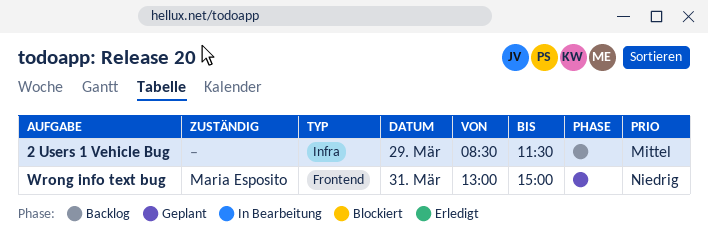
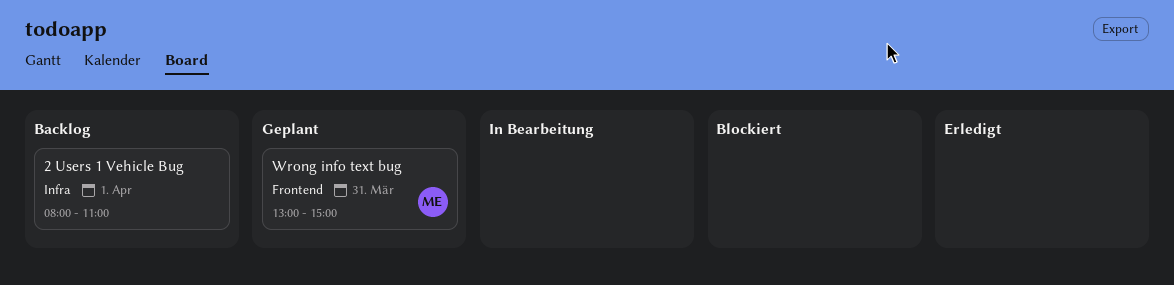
2 Users 1 Vehicle Bug, day: Mar 29 -> Apr 1
2 Users 1 Vehicle Bug, begins: 08:30 -> 08:00
2 Users 1 Vehicle Bug, ends: 11:30 -> 11:00

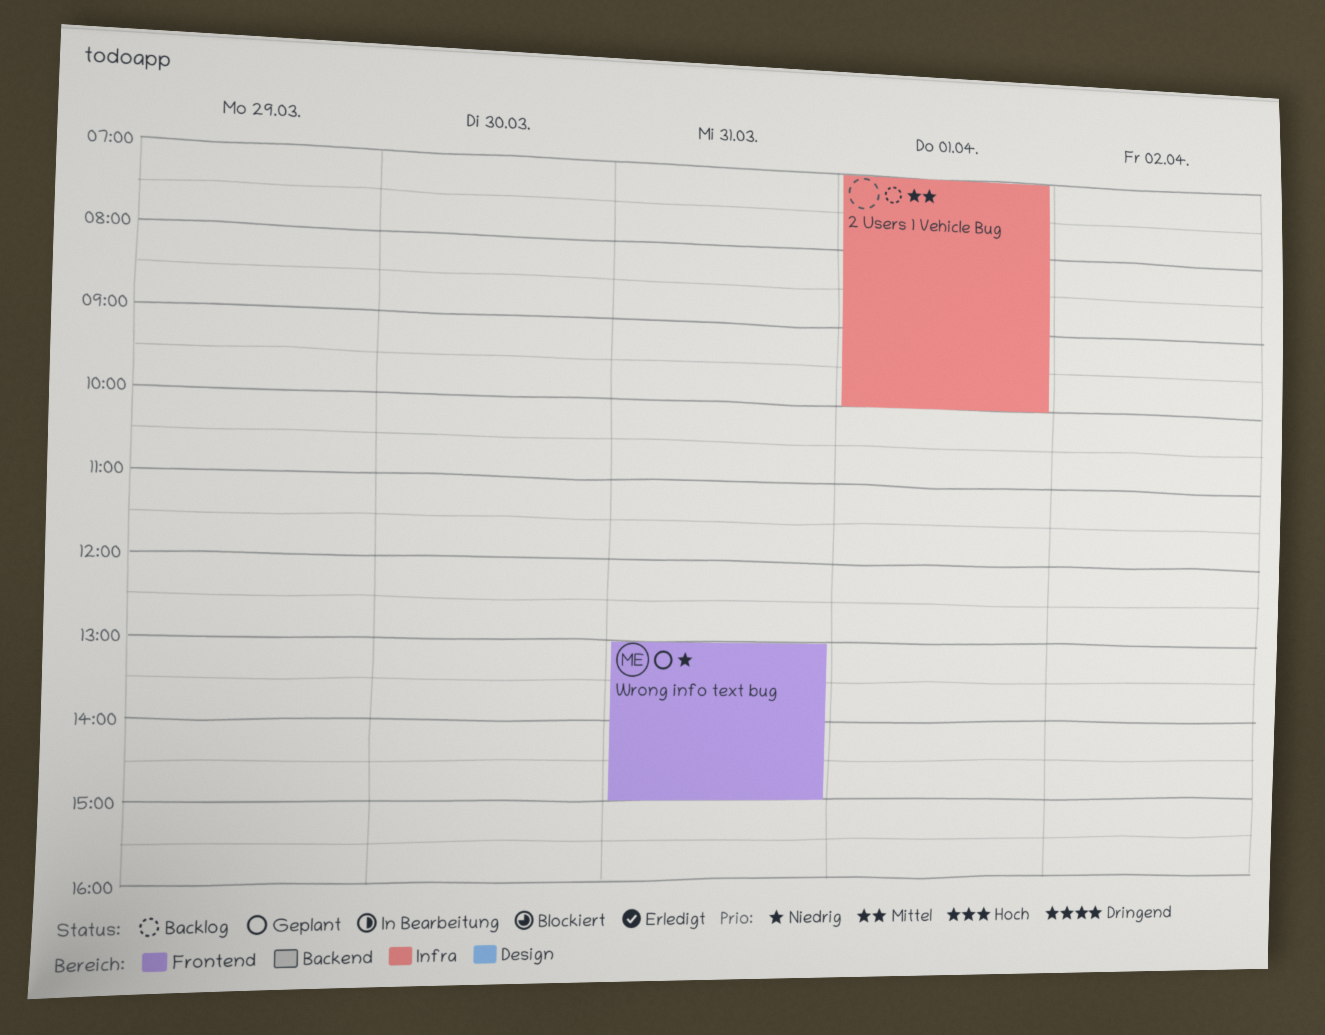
2 Users 1 Vehicle Bug, begins: 08:00 -> 07:00
2 Users 1 Vehicle Bug, ends: 11:00 -> 10:00

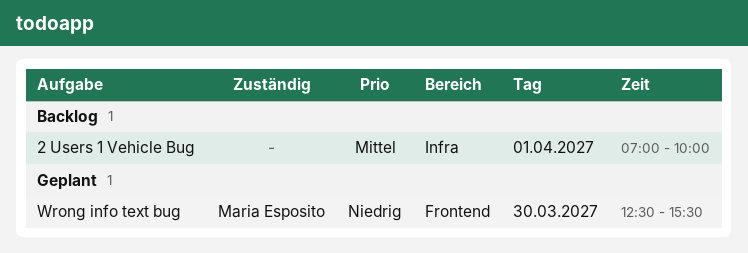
Wrong info text bug, day: Mar 31 -> Mar 30
Wrong info text bug, begins: 13:00 -> 12:30
Wrong info text bug, ends: 15:00 -> 15:30

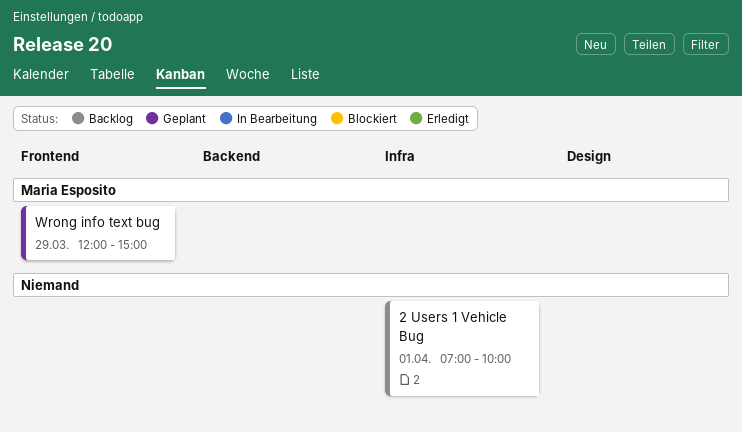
Wrong info text bug, day: Mar 30 -> Mar 29
Wrong info text bug, begins: 12:30 -> 12:00
Wrong info text bug, ends: 15:30 -> 15:00

